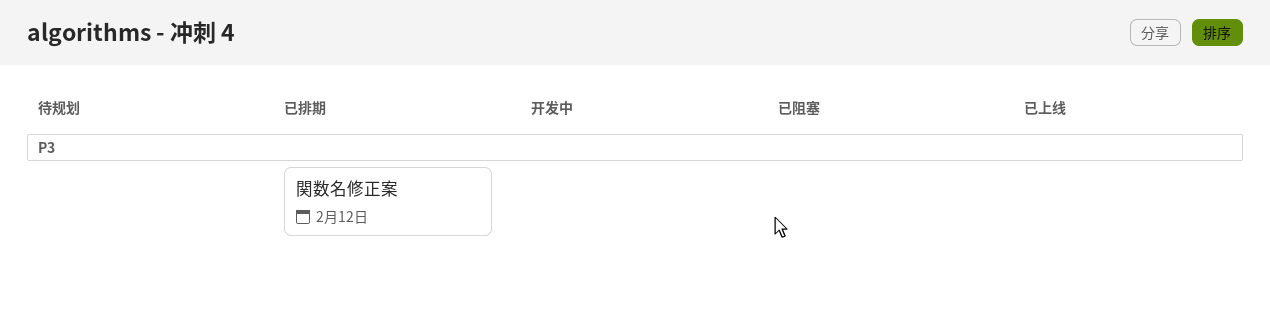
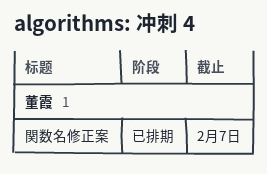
関数名修正案, due: Feb 12 -> Feb 7

